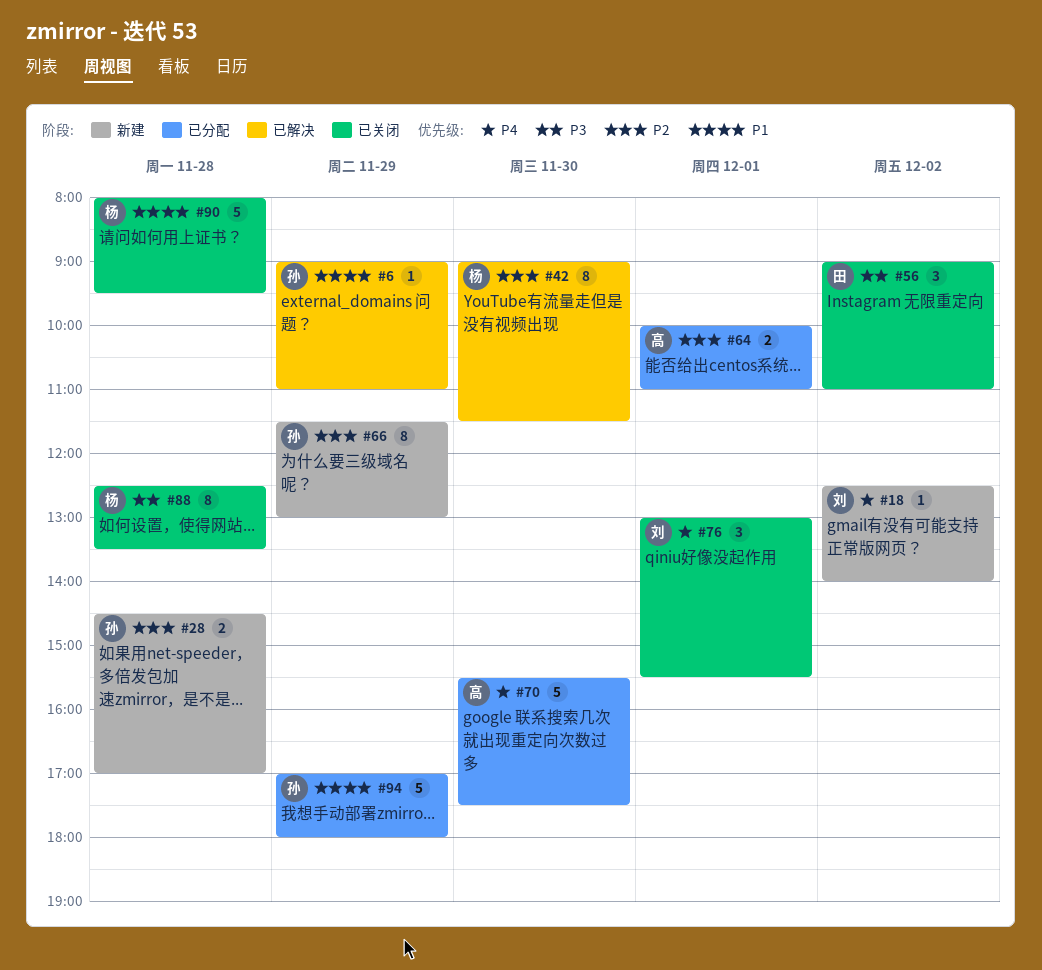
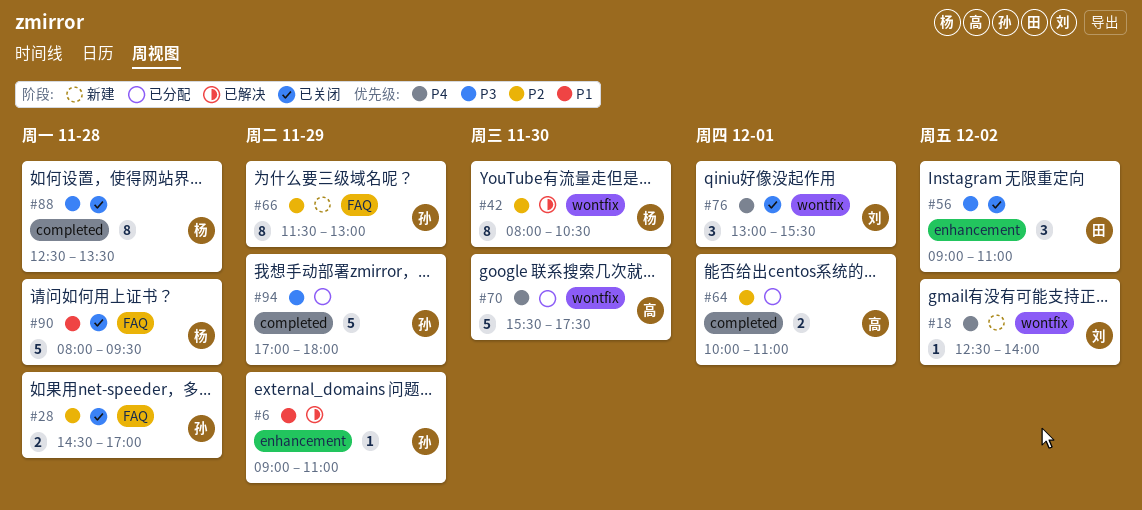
#28, status: 新建 -> 已关闭
#42, begins: 09:00 -> 08:00
#42, ends: 11:30 -> 10:30
#94, priority: P1 -> P3

